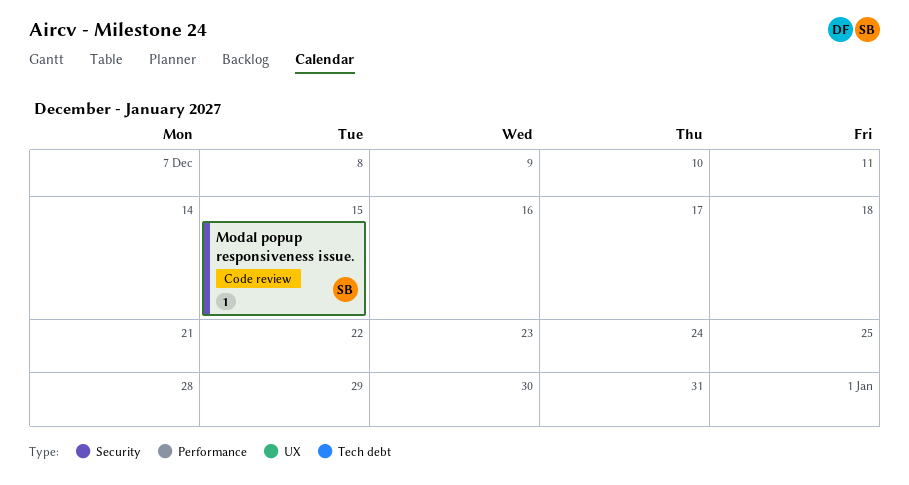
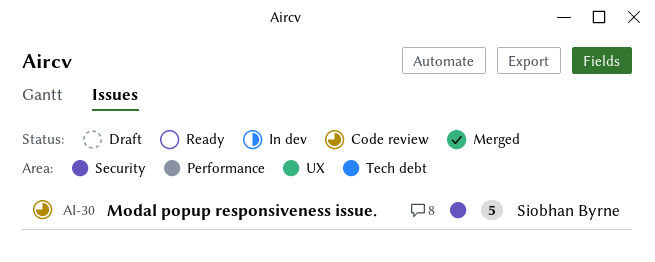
Modal popup responsiveness issue., estimate: 1 -> 5

